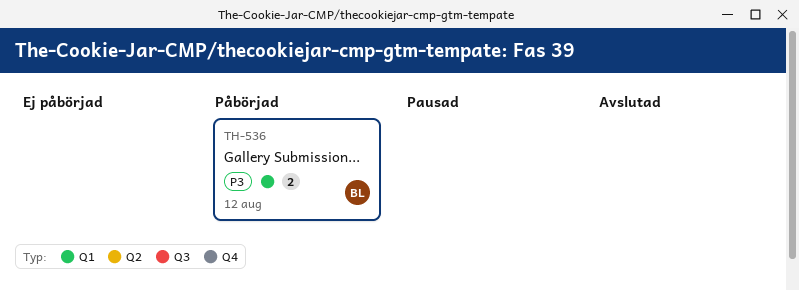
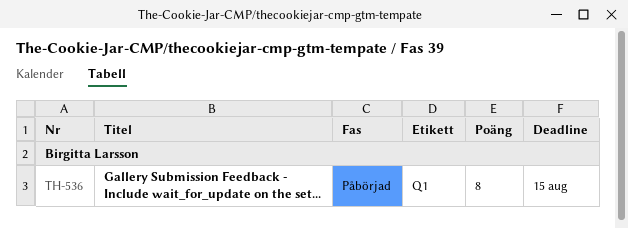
TH-536, estimate: 2 -> 8
TH-536, due: Aug 12 -> Aug 15

